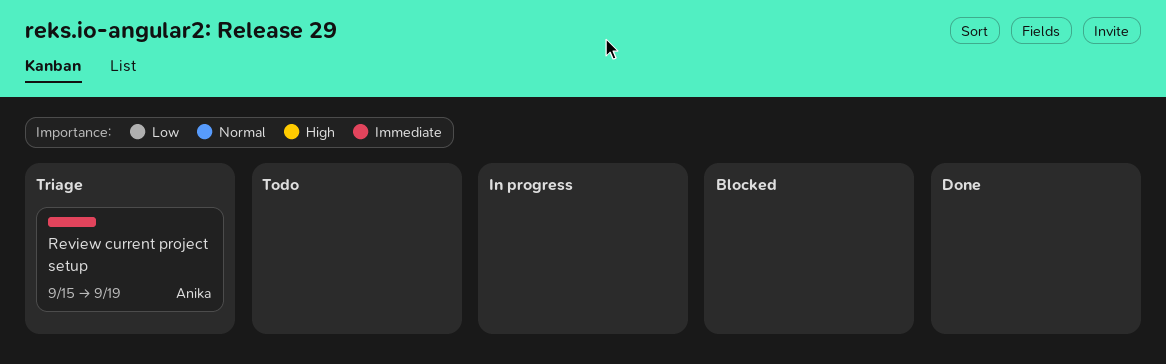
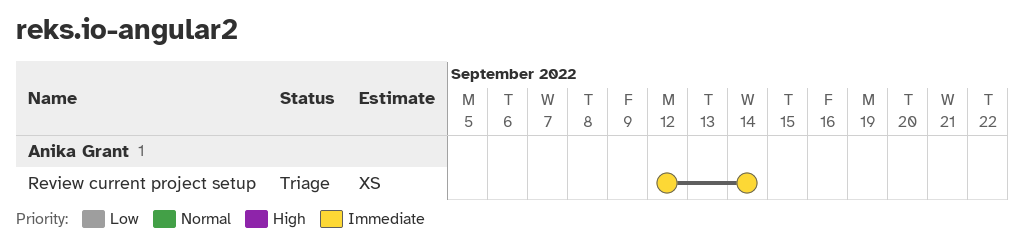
Review current project setup, start: Sep 15 -> Sep 12
Review current project setup, due: Sep 19 -> Sep 14

